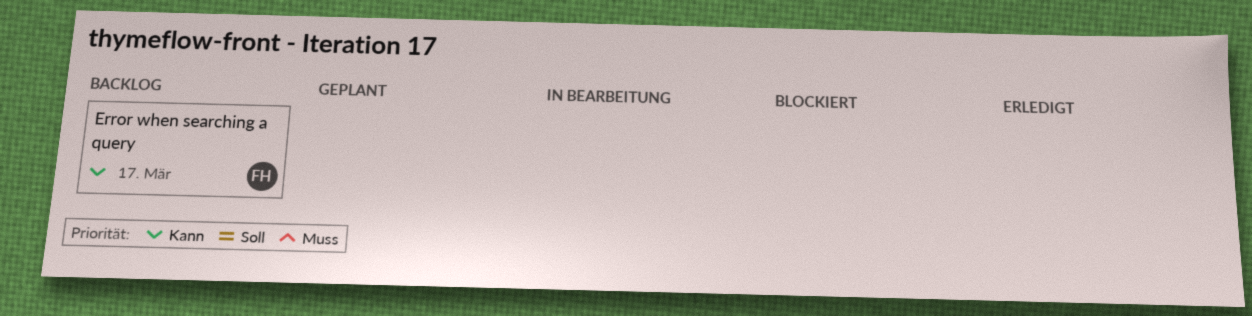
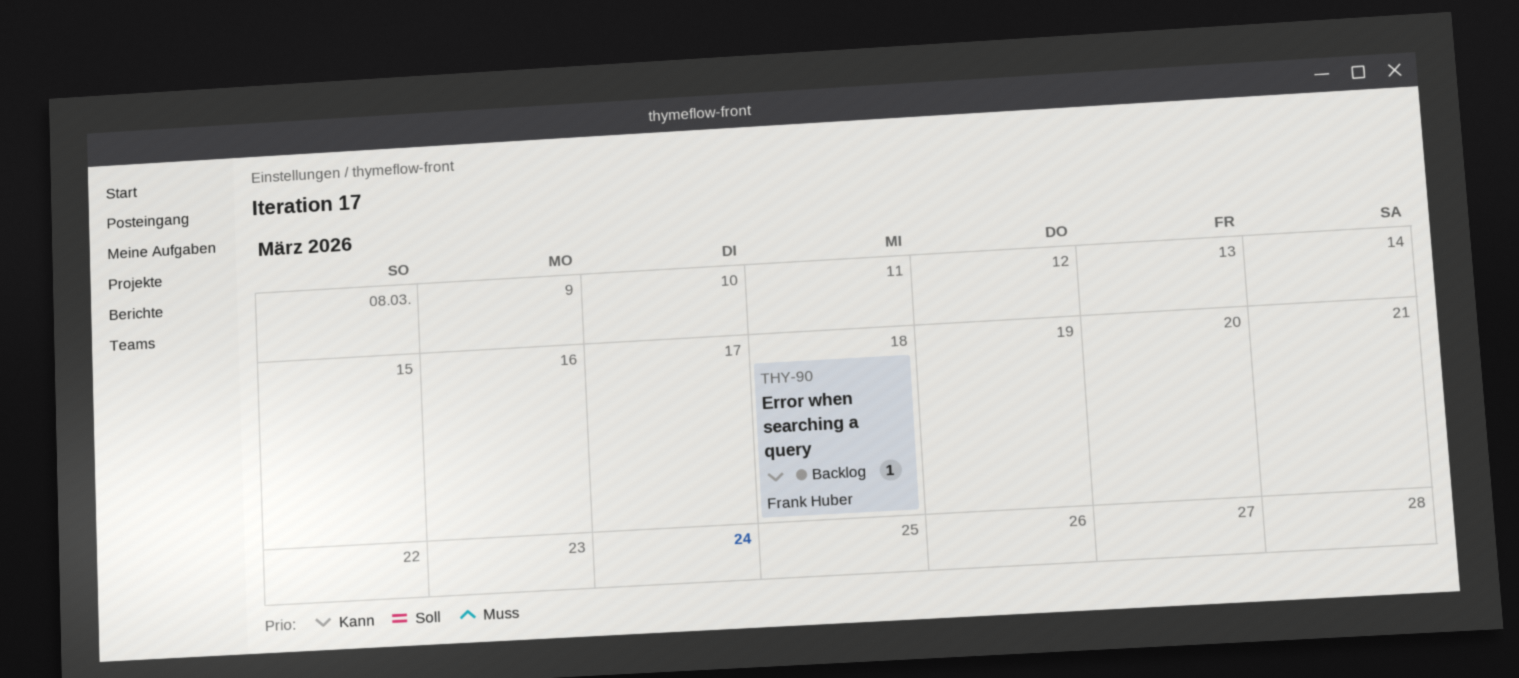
Error when searching a query, due: Mar 17 -> Mar 18

